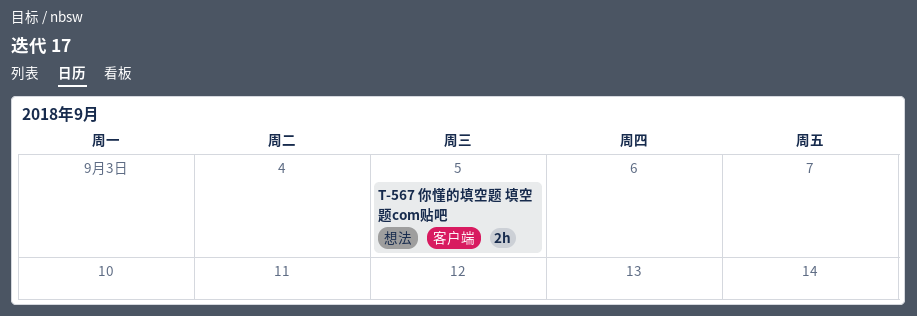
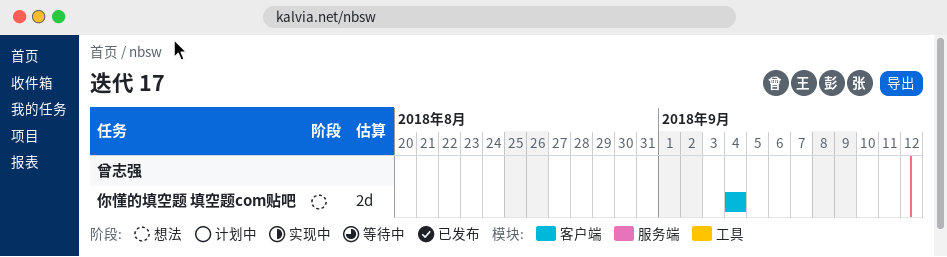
你懂的填空题 填空题com贴吧, estimate: 2h -> 2d
你懂的填空题 填空题com贴吧, due: Sep 5 -> Sep 4

